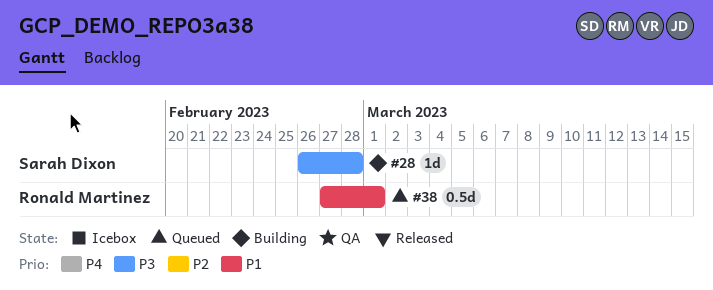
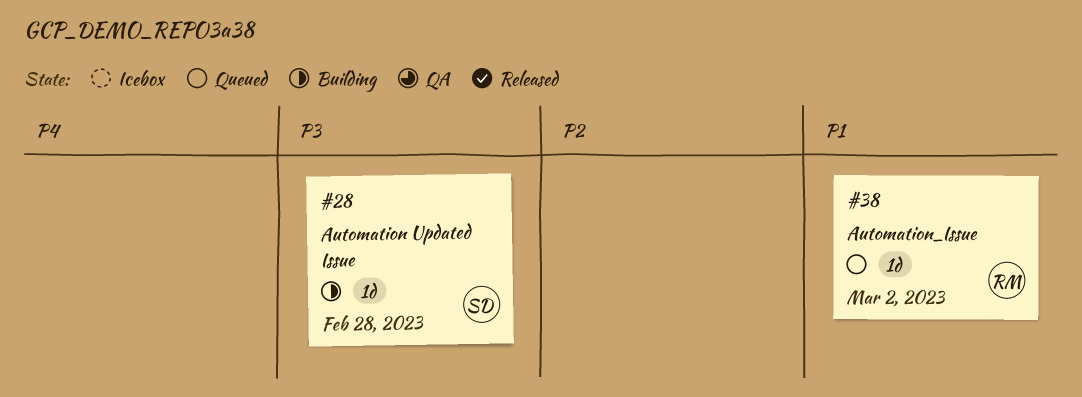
#38, estimate: 0.5d -> 1d
#38, due: Mar 1 -> Mar 2

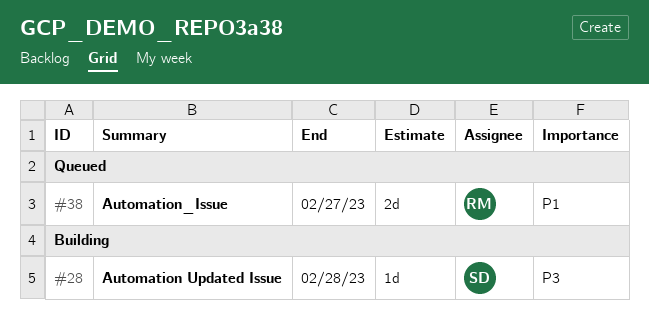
#38, estimate: 1d -> 2d
#38, due: Mar 2 -> Feb 27

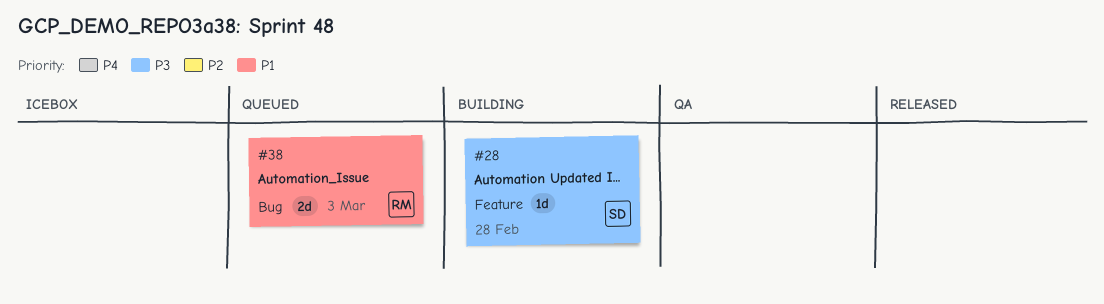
#38, due: Feb 27 -> Mar 3

